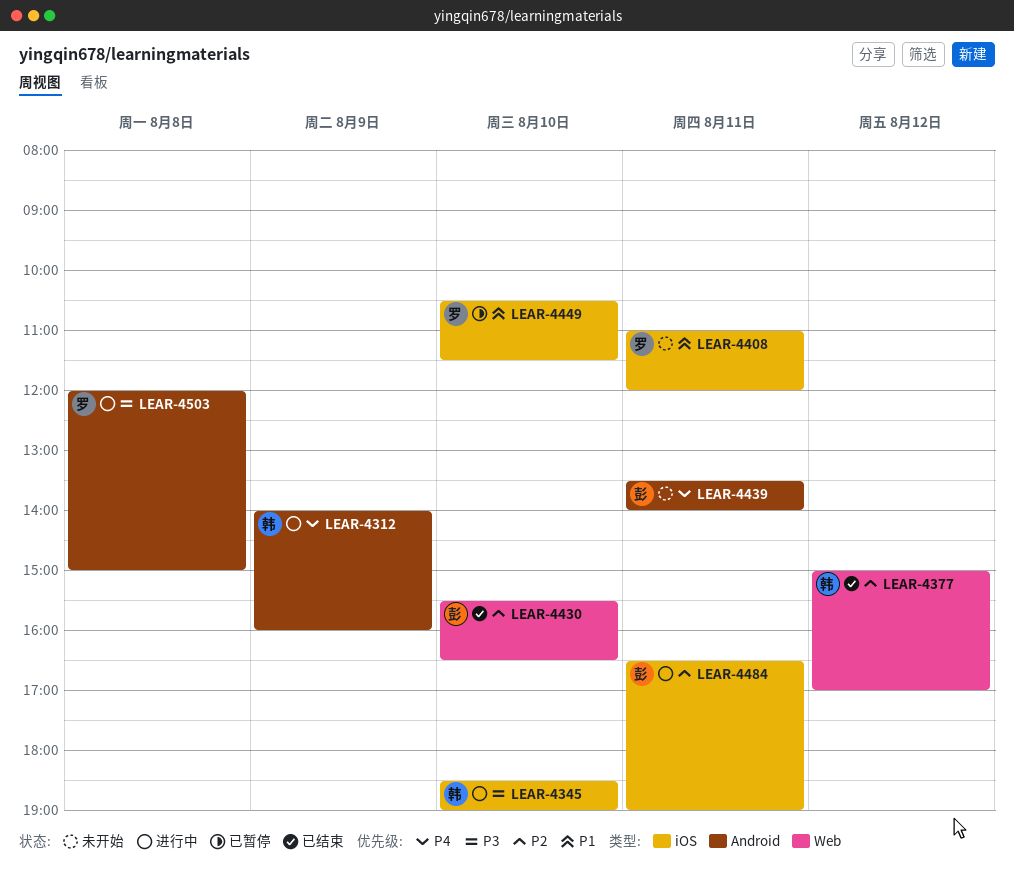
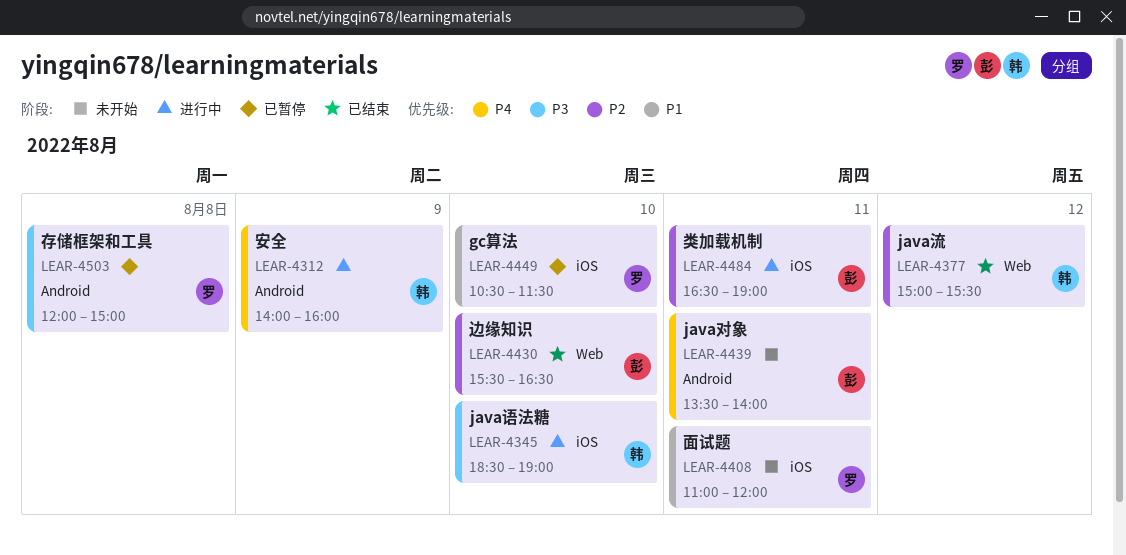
LEAR-4377, ends: 17:00 -> 15:30
LEAR-4503, status: 进行中 -> 已暂停

